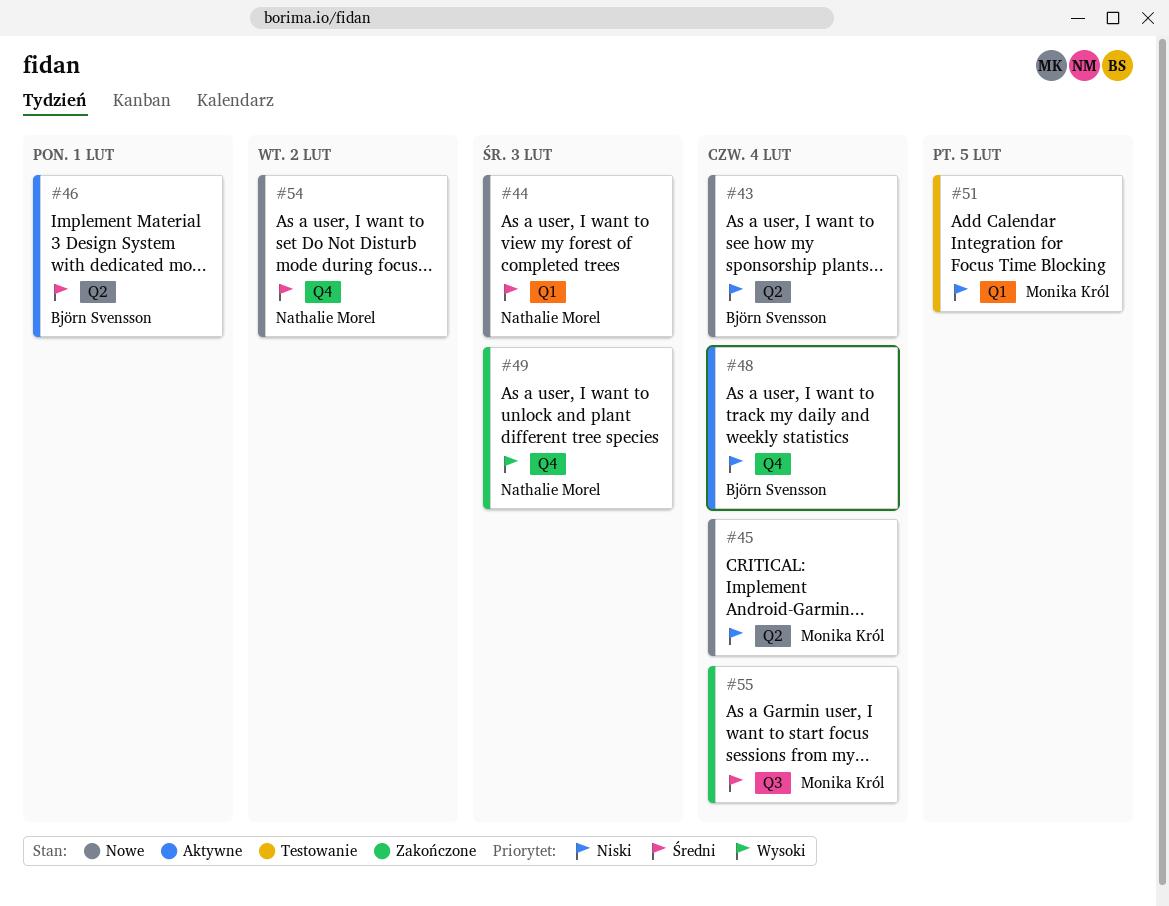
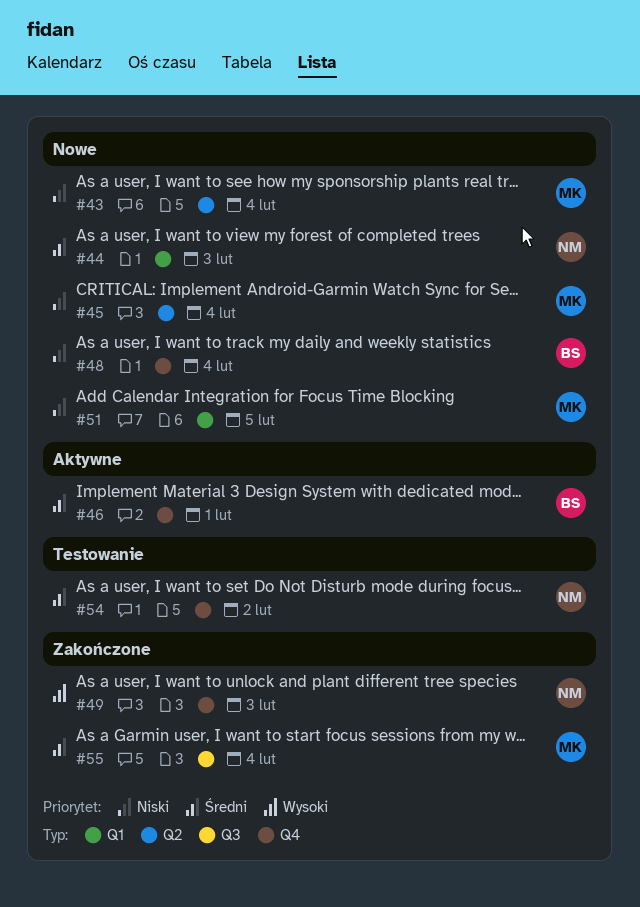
#43, owner: Björn Svensson -> Monika Król
#46, label: Q2 -> Q4
#48, status: Aktywne -> Nowe
#51, status: Testowanie -> Nowe
#54, status: Nowe -> Testowanie

